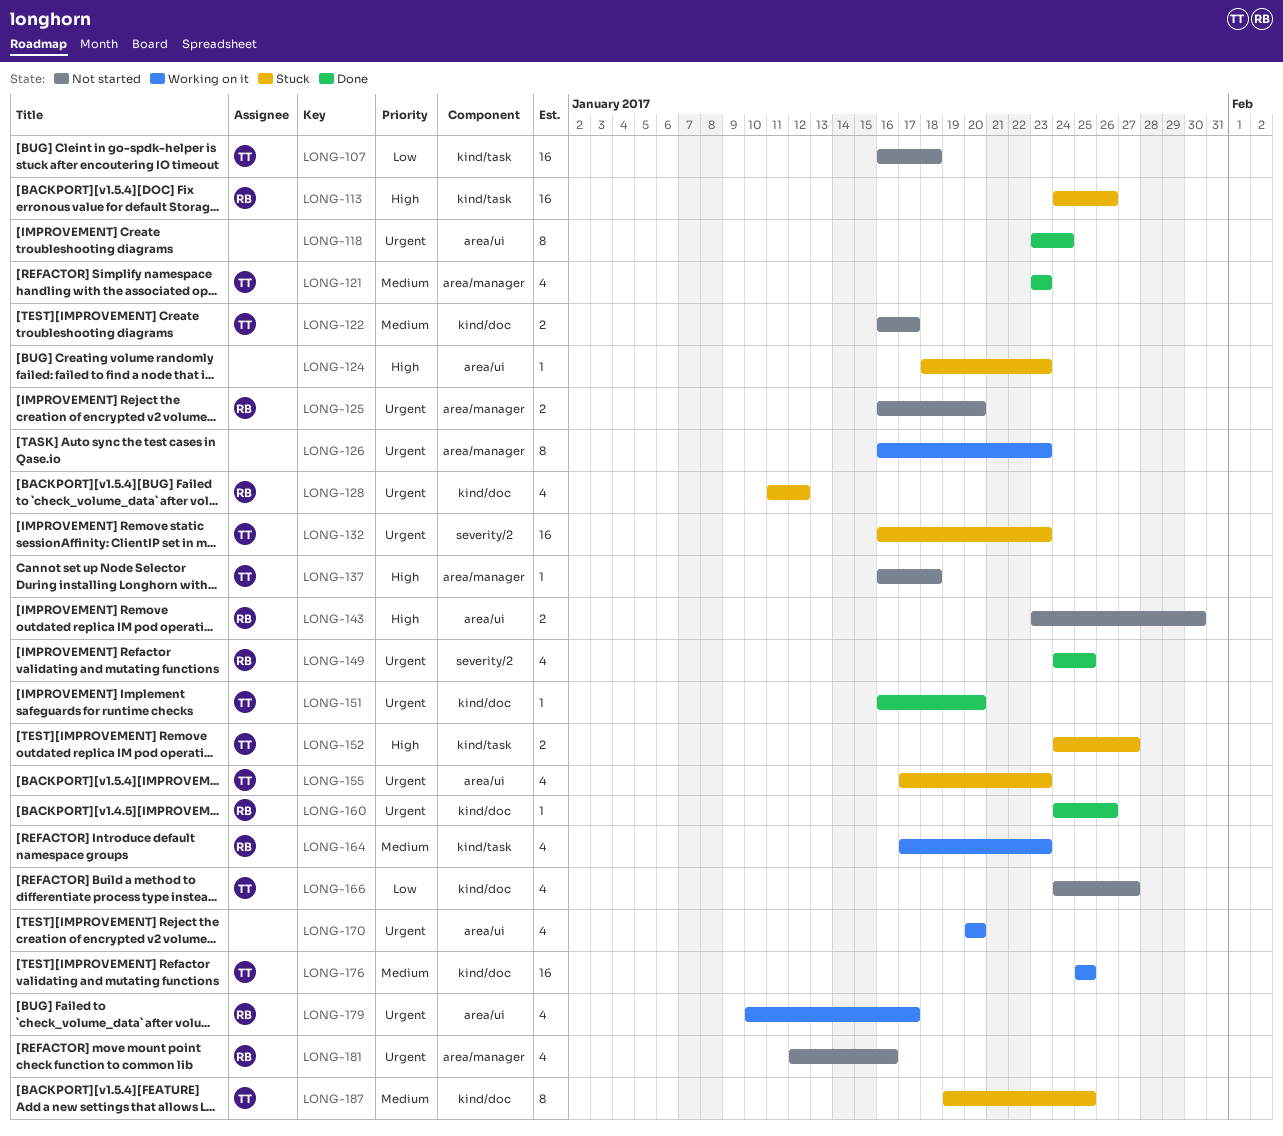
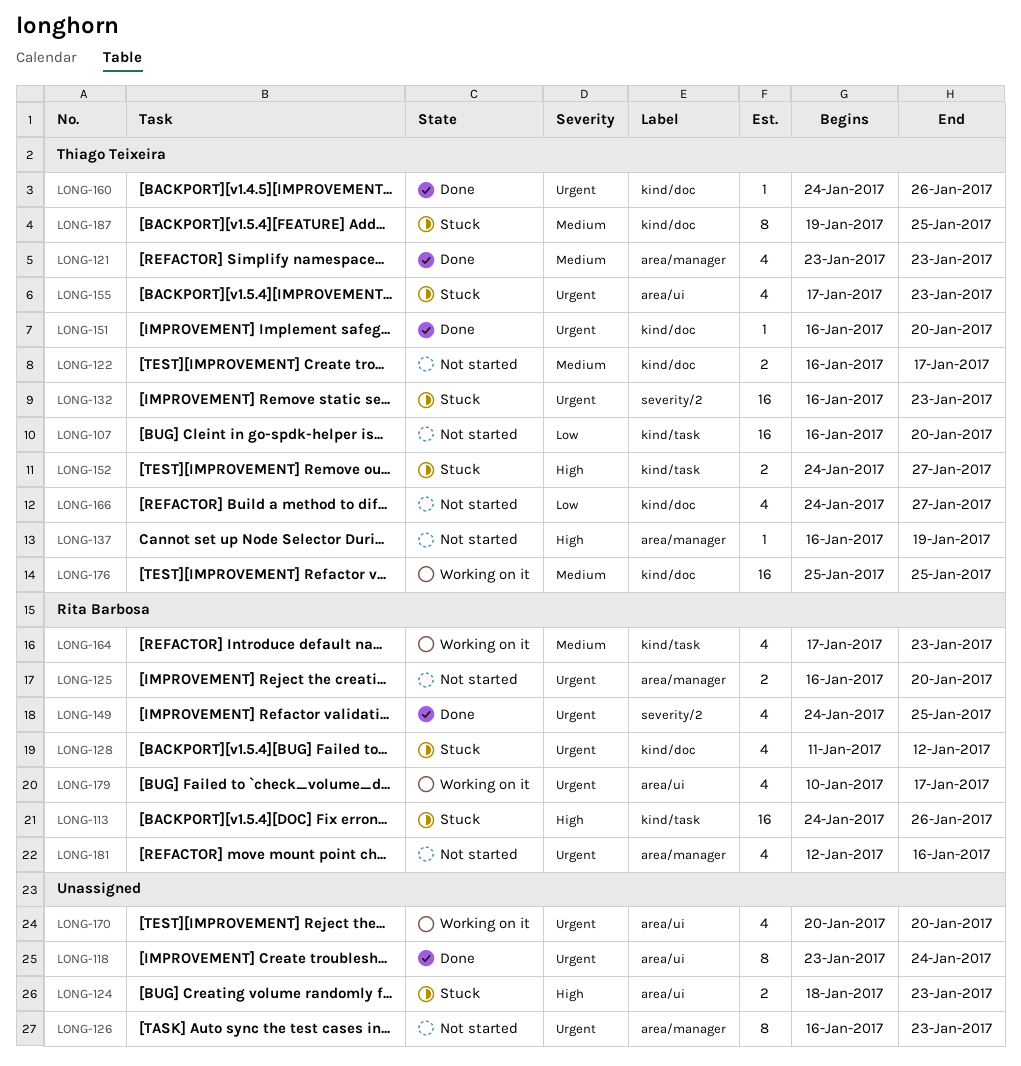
LONG-107, due: Jan 18 -> Jan 20
LONG-124, estimate: 1 -> 2
LONG-126, status: Working on it -> Not started
LONG-137, due: Jan 18 -> Jan 19
LONG-143: present -> none
LONG-160, owner: Rita Barbosa -> Thiago Teixeira

